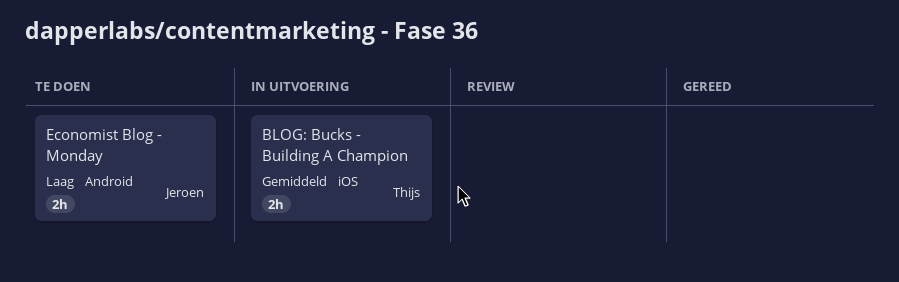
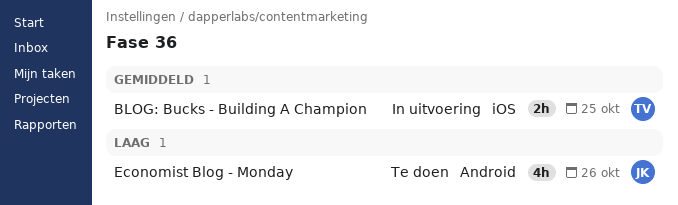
Economist Blog - Monday, estimate: 2h -> 4h

